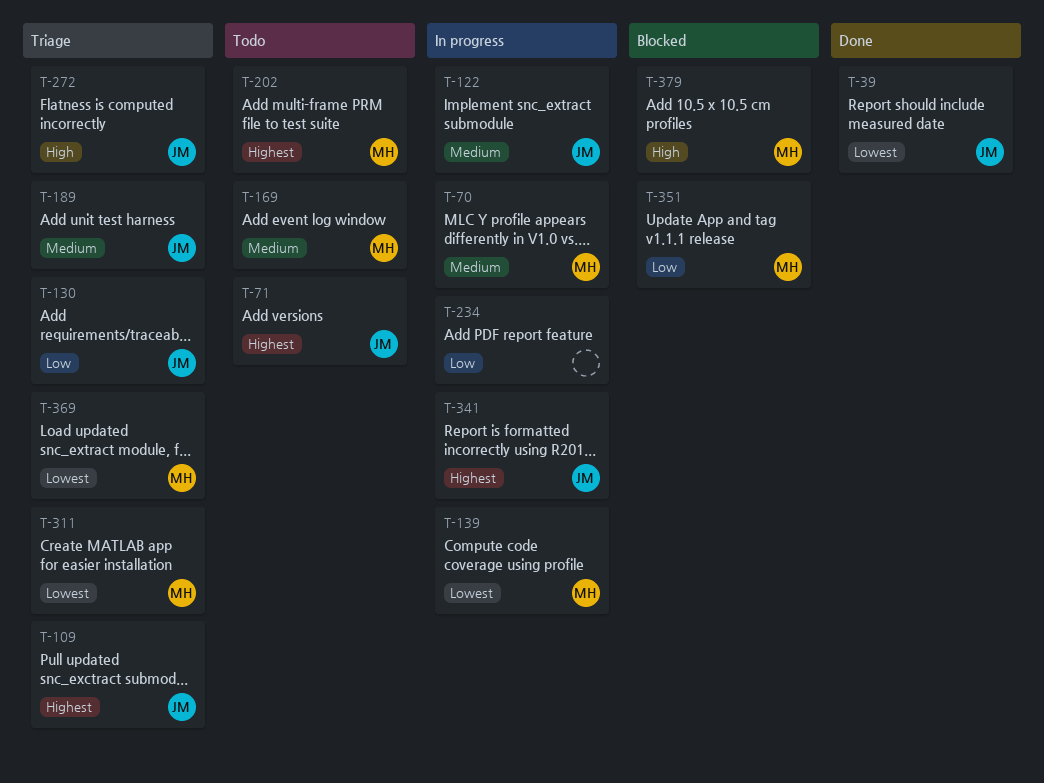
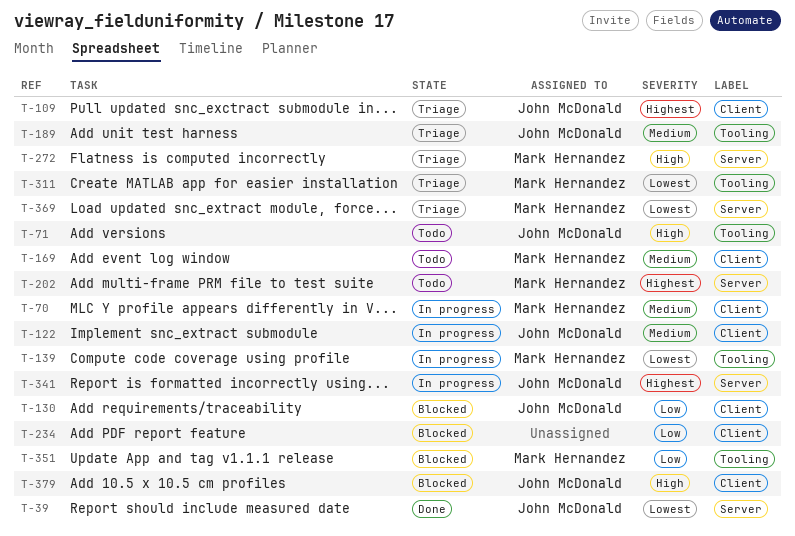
T-71, priority: Highest -> High
T-130, status: Triage -> Blocked
T-234, status: In progress -> Blocked
T-272, owner: John McDonald -> Mark Hernandez
T-379, owner: Mark Hernandez -> John McDonald

